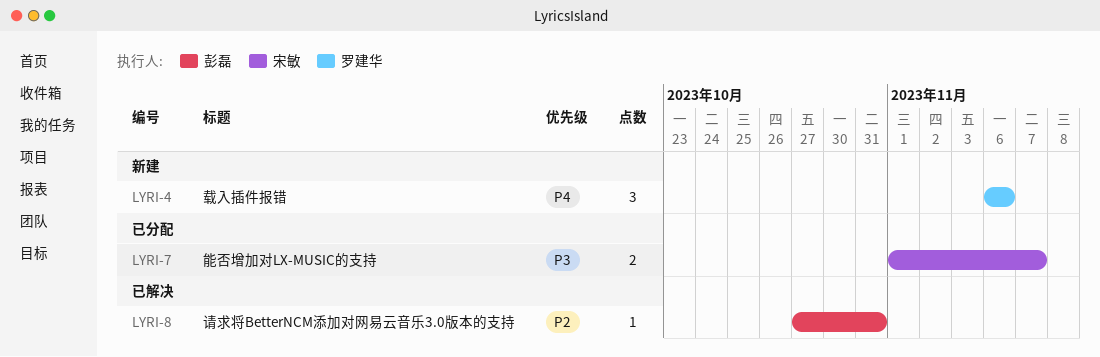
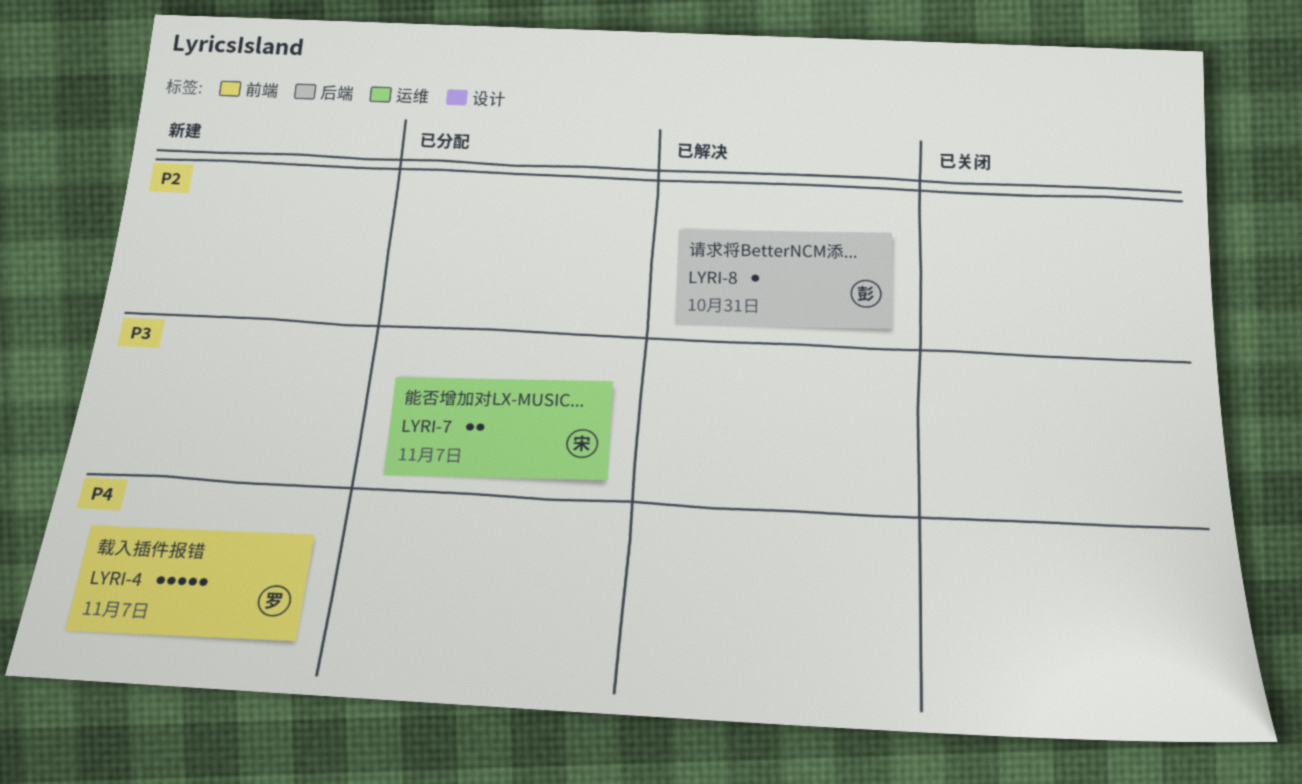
LYRI-4, estimate: 3 -> 5
LYRI-4, due: Nov 6 -> Nov 7

